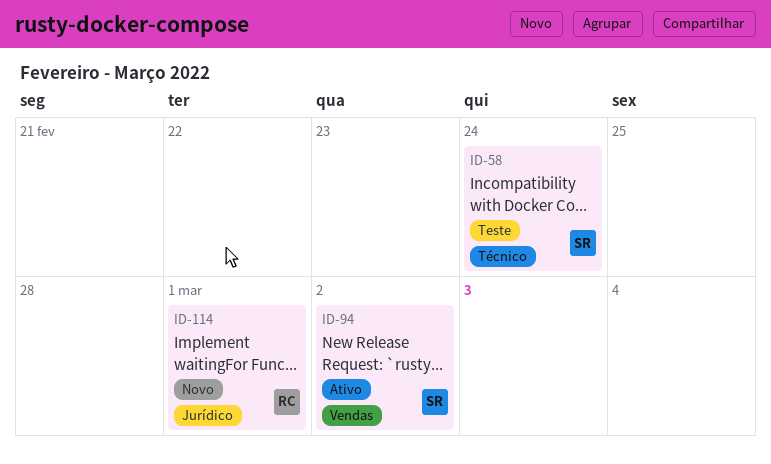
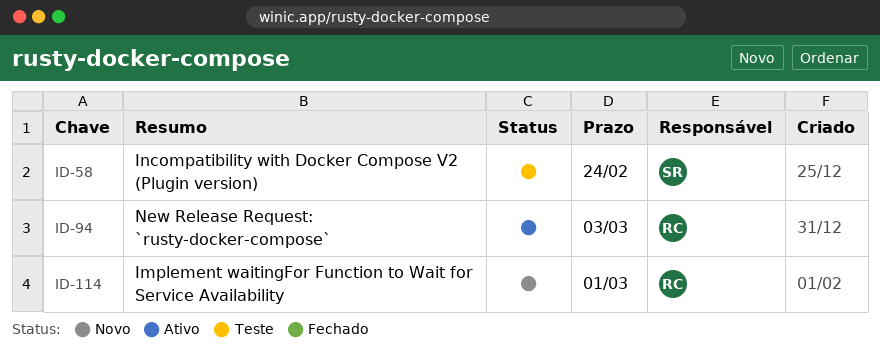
ID-94, owner: SR -> RC
ID-94, due: Mar 2 -> Mar 3

